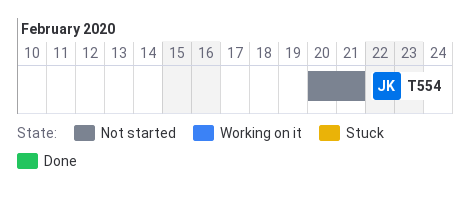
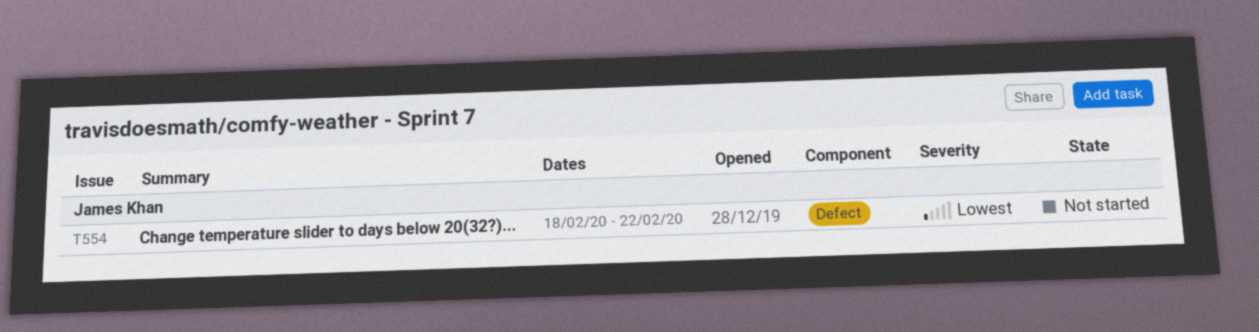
T554, start: Feb 20 -> Feb 18
T554, due: Feb 21 -> Feb 22

